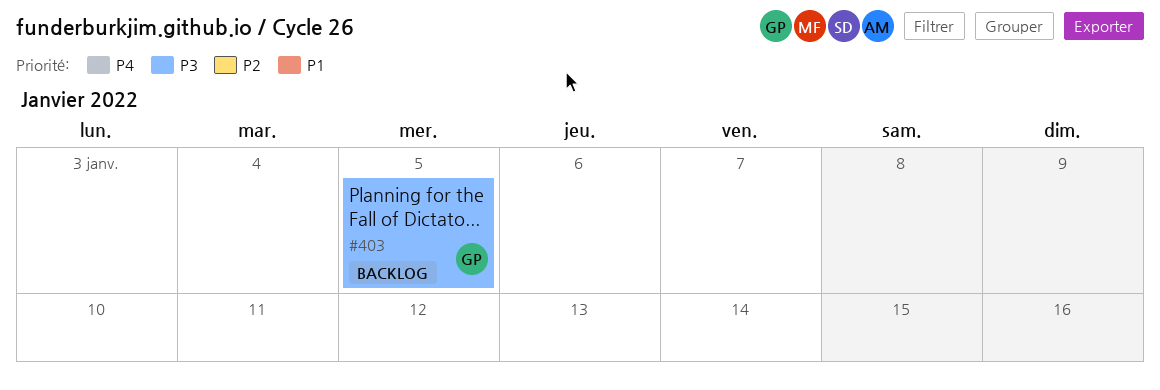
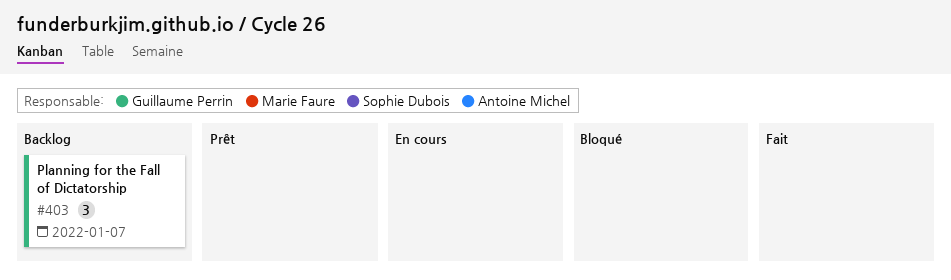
#403, due: Jan 5 -> Jan 7

